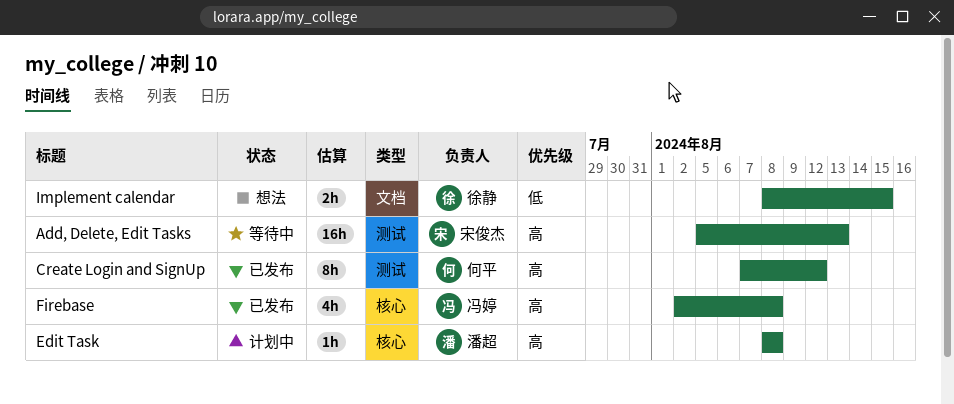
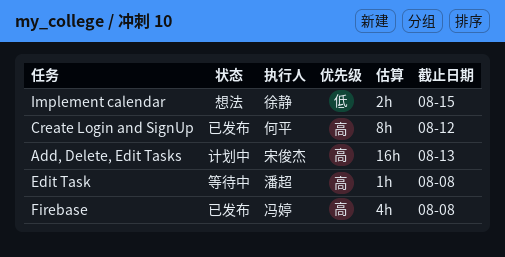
Add, Delete, Edit Tasks, status: 等待中 -> 计划中
Edit Task, status: 计划中 -> 等待中

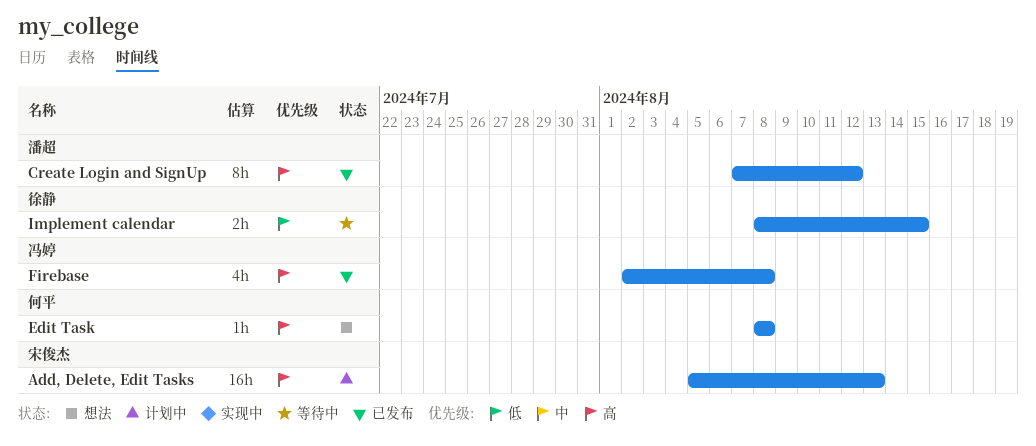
Create Login and SignUp, owner: 何平 -> 潘超
Edit Task, status: 等待中 -> 想法
Edit Task, owner: 潘超 -> 何平
Implement calendar, status: 想法 -> 等待中

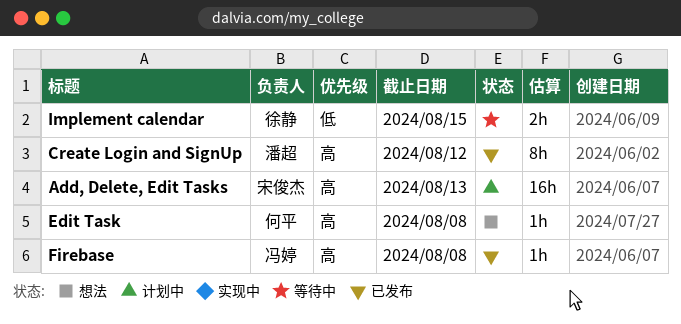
Firebase, estimate: 4h -> 1h

